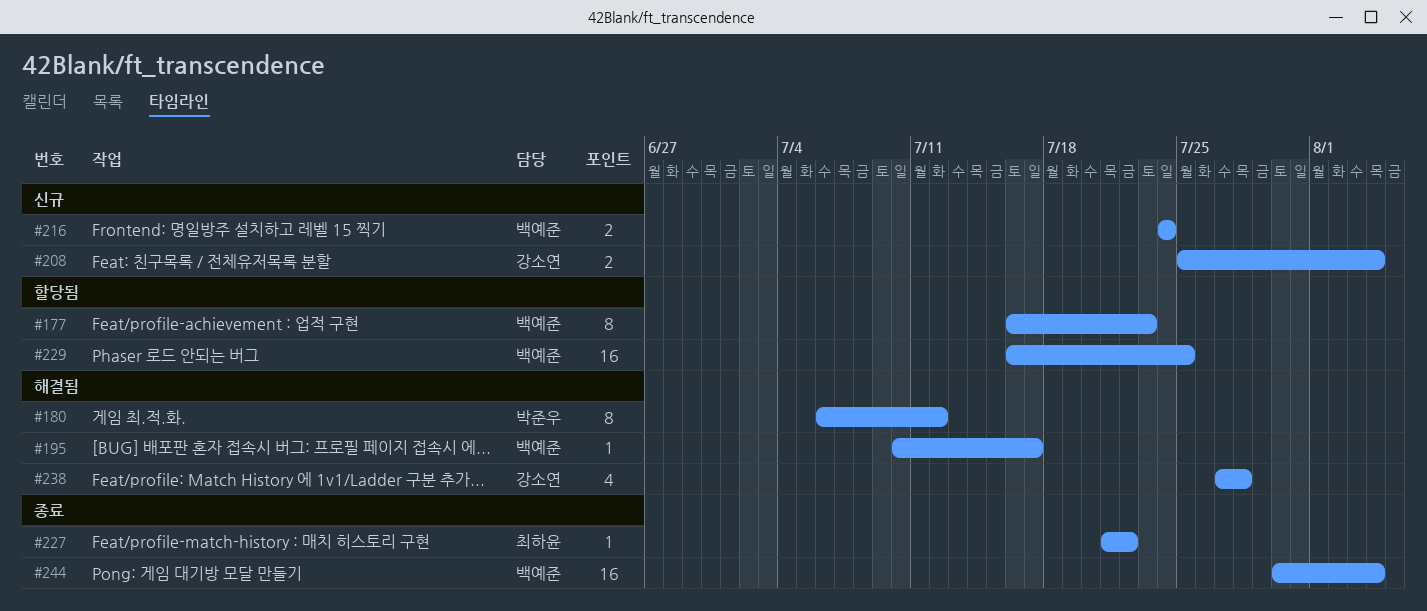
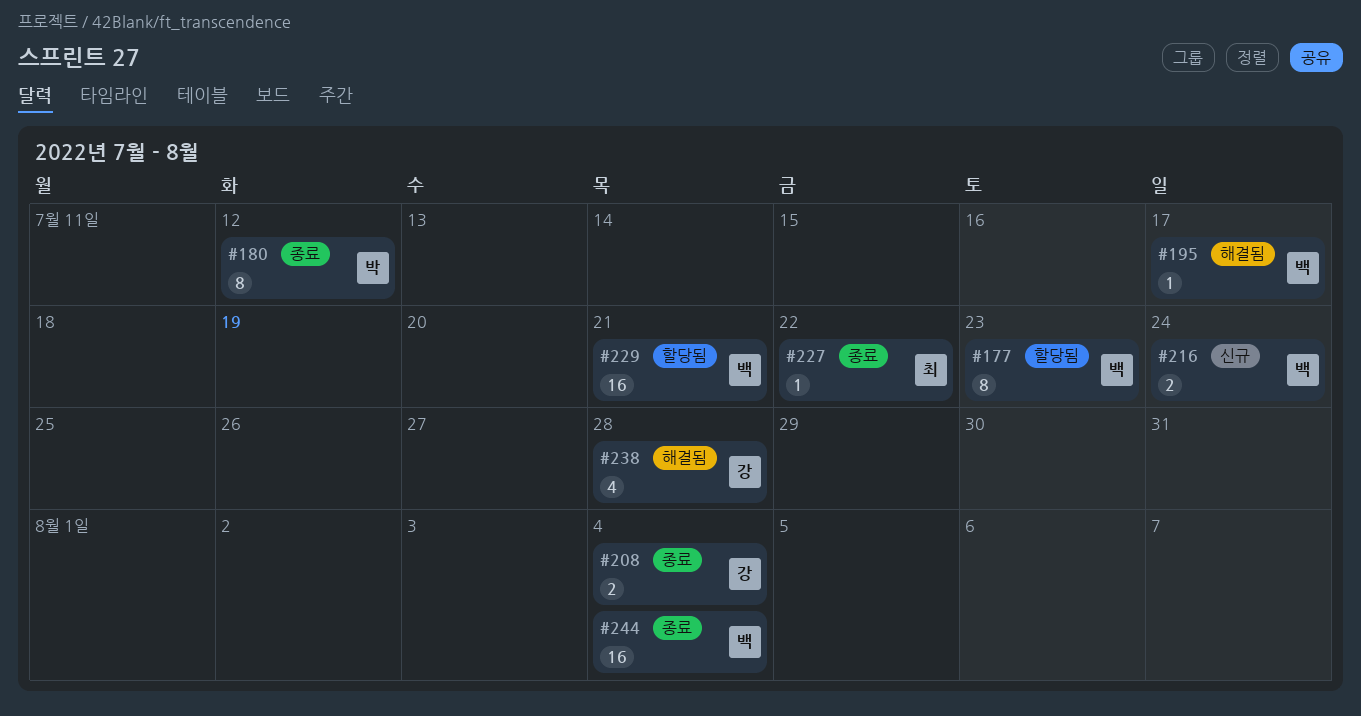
#180, status: 해결됨 -> 종료
#208, status: 신규 -> 종료
#229, due: Jul 25 -> Jul 21

